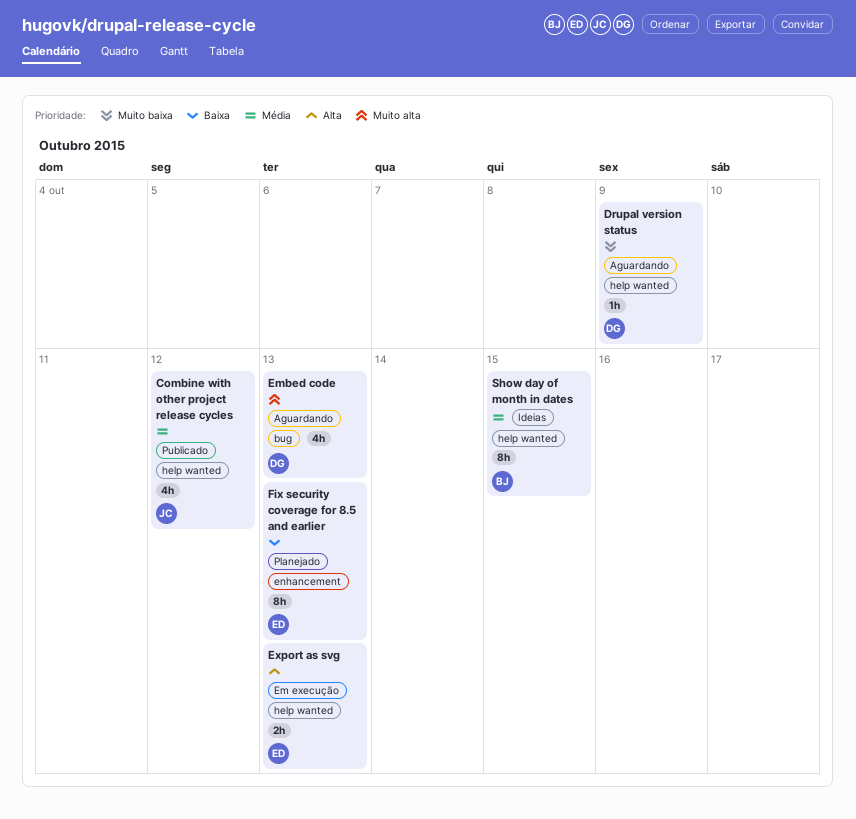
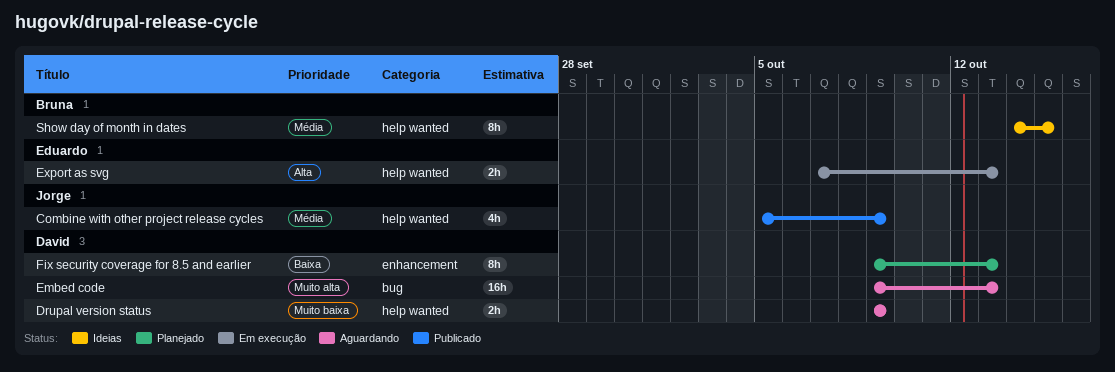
Combine with other project release cycles, due: Oct 12 -> Oct 9
Drupal version status, estimate: 1h -> 2h
Embed code, estimate: 4h -> 16h
Fix security coverage for 8.5 and earlier, owner: Eduardo -> David

